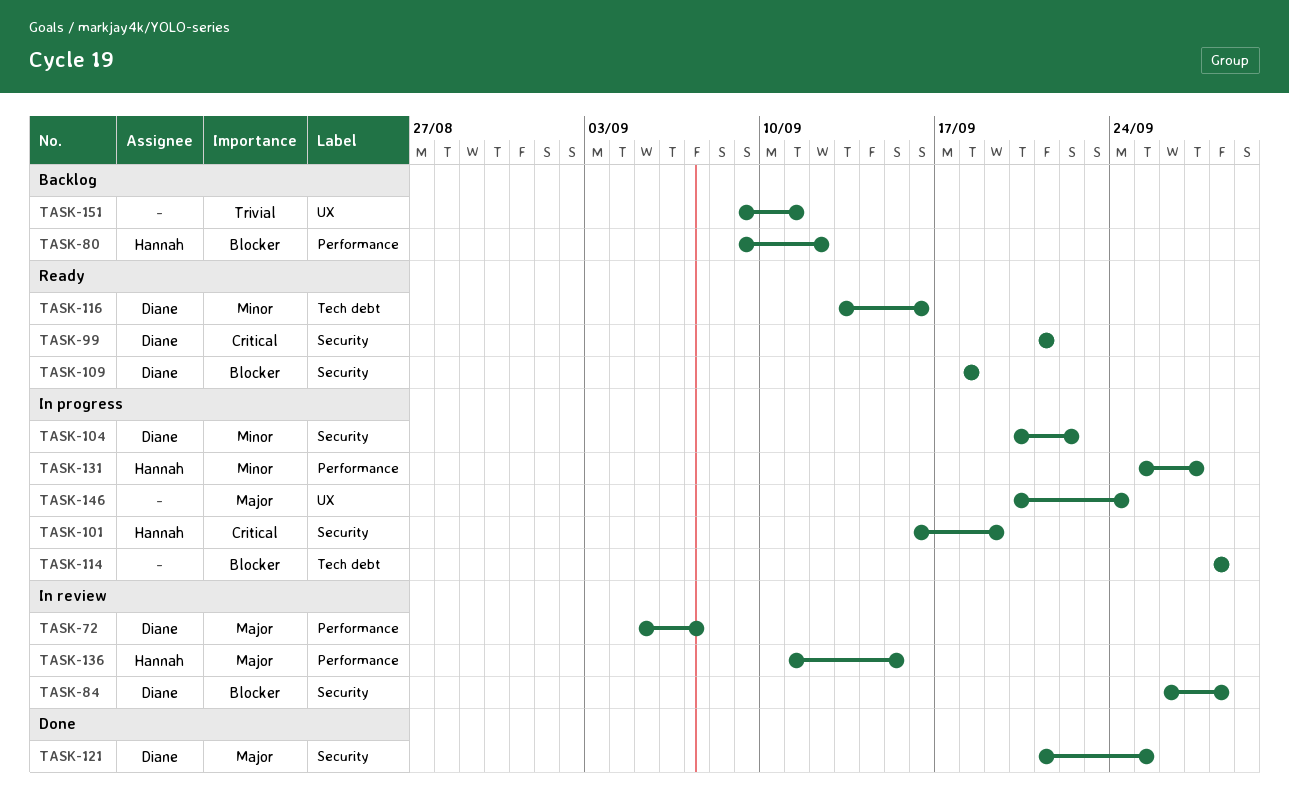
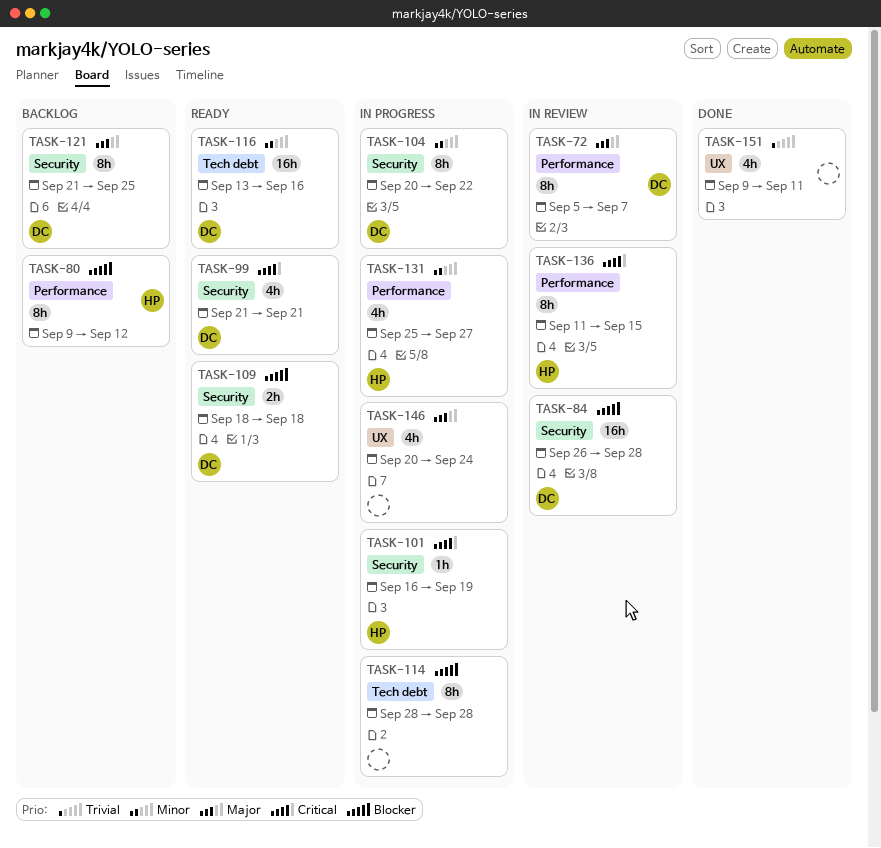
TASK-121, status: Done -> Backlog
TASK-136, priority: Major -> Critical
TASK-151, status: Backlog -> Done

